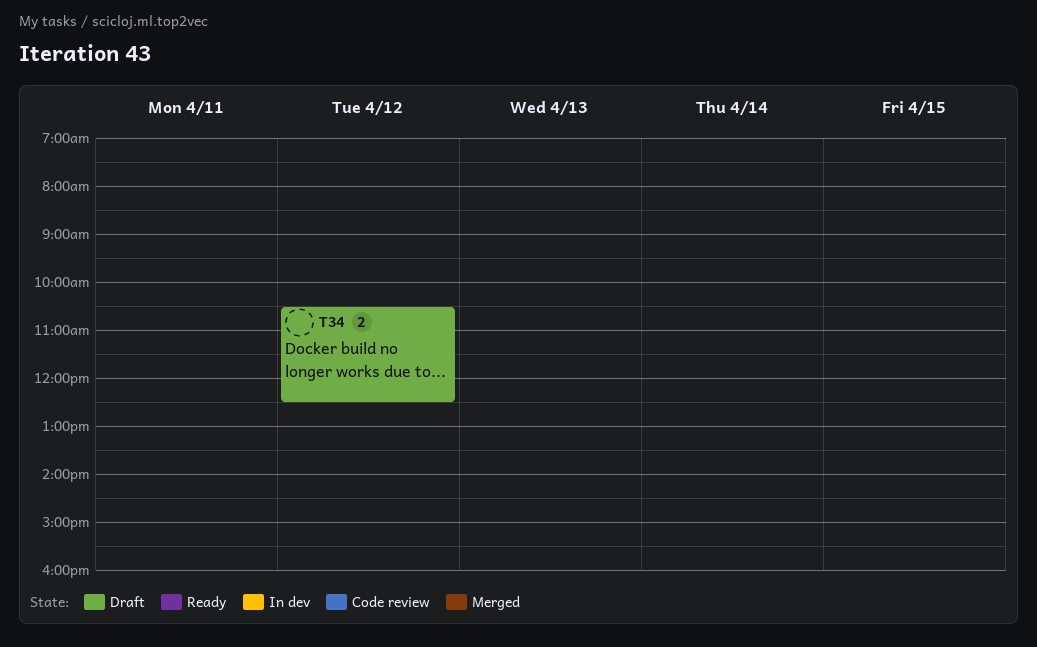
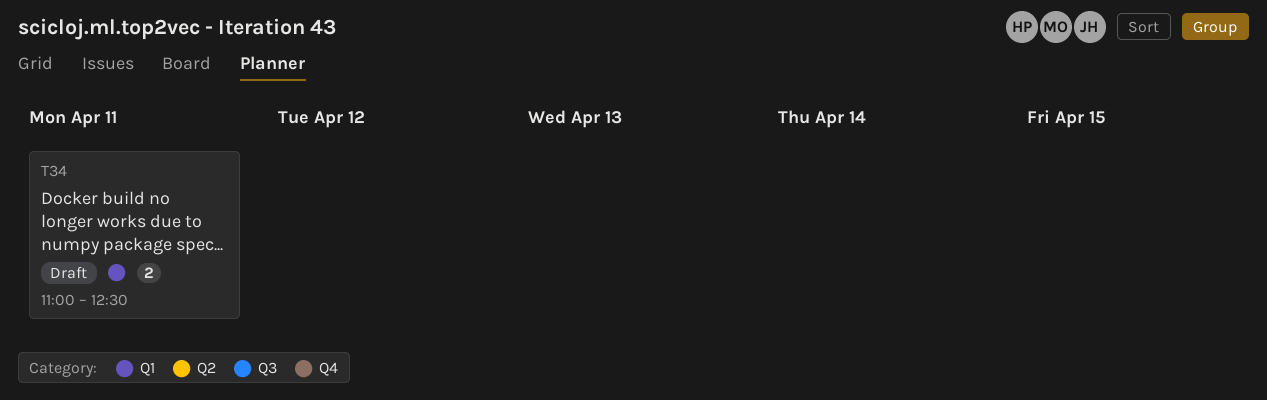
T34, day: Apr 12 -> Apr 11
T34, begins: 10:30 -> 11:00

